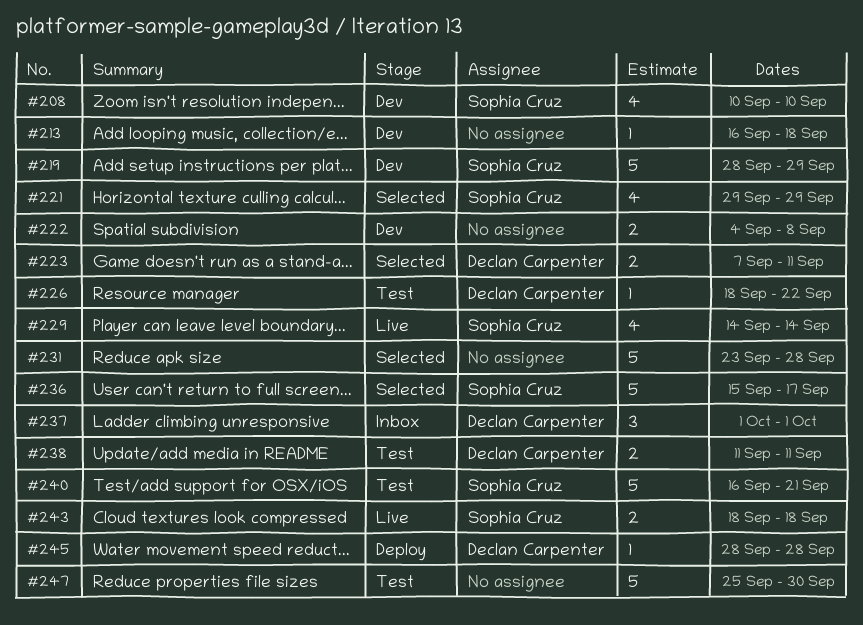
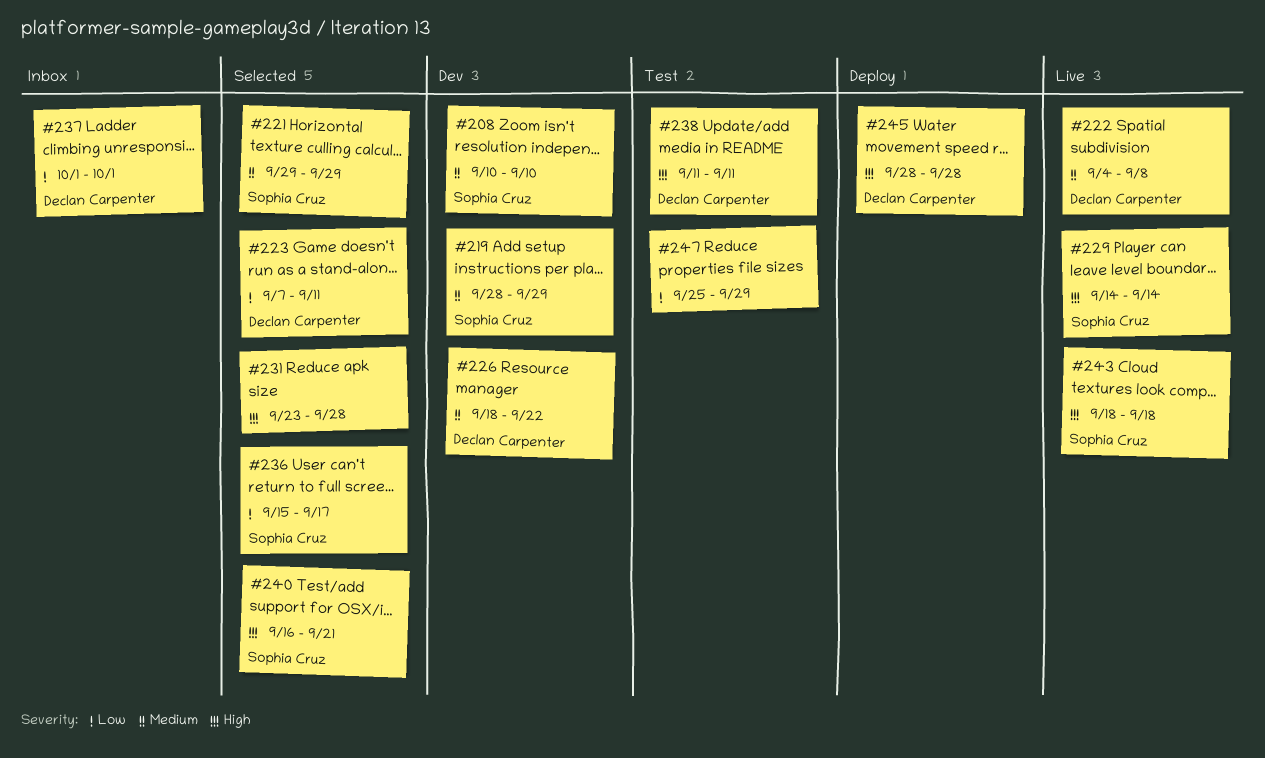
#213: present -> none
#222, status: Dev -> Live
#222, owner: none -> Declan Carpenter
#226, status: Test -> Dev
#240, status: Test -> Selected
#247, due: Sep 30 -> Sep 29

